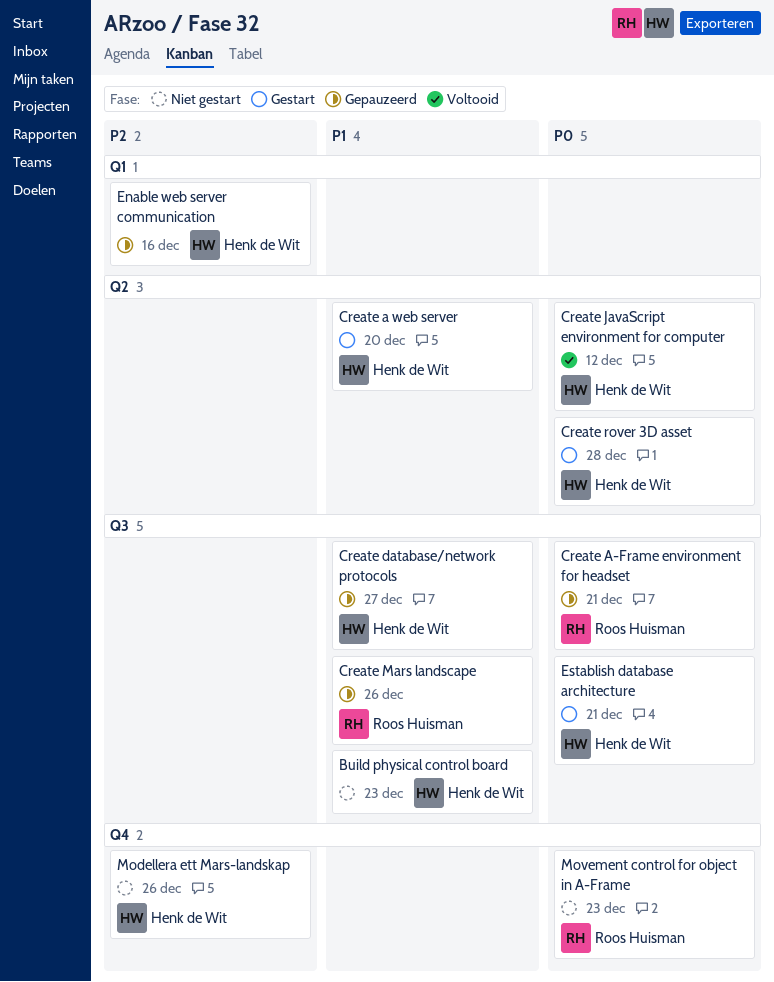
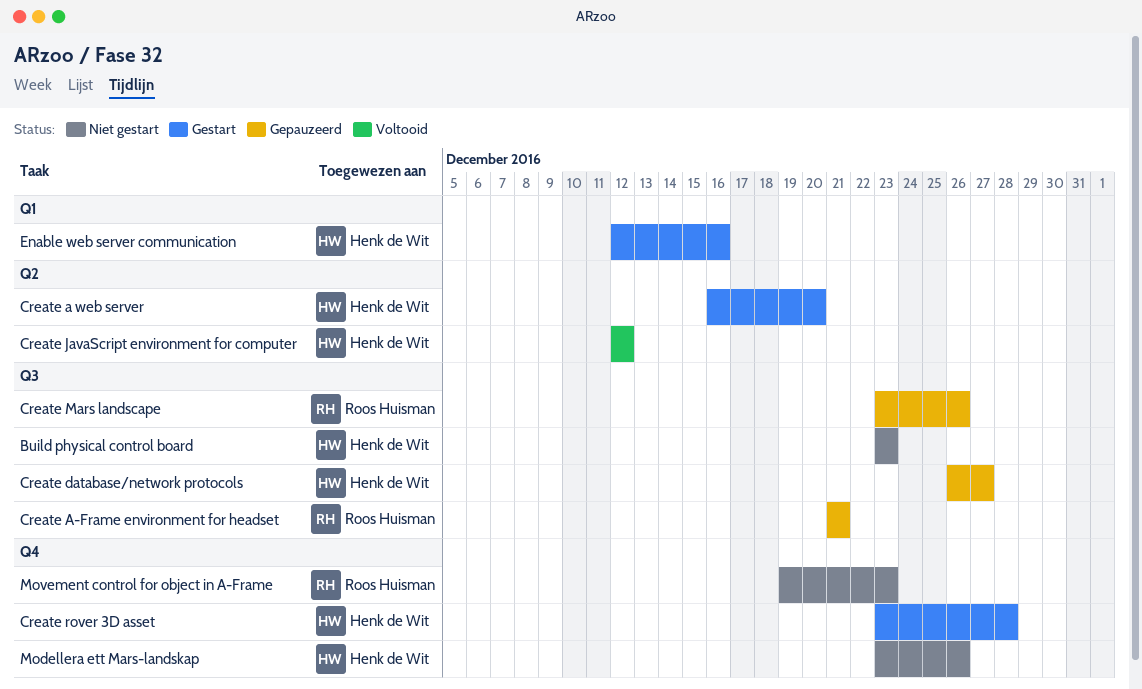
Create rover 3D asset, label: Q2 -> Q4
Enable web server communication, status: Gepauzeerd -> Gestart
Establish database architecture: present -> none

